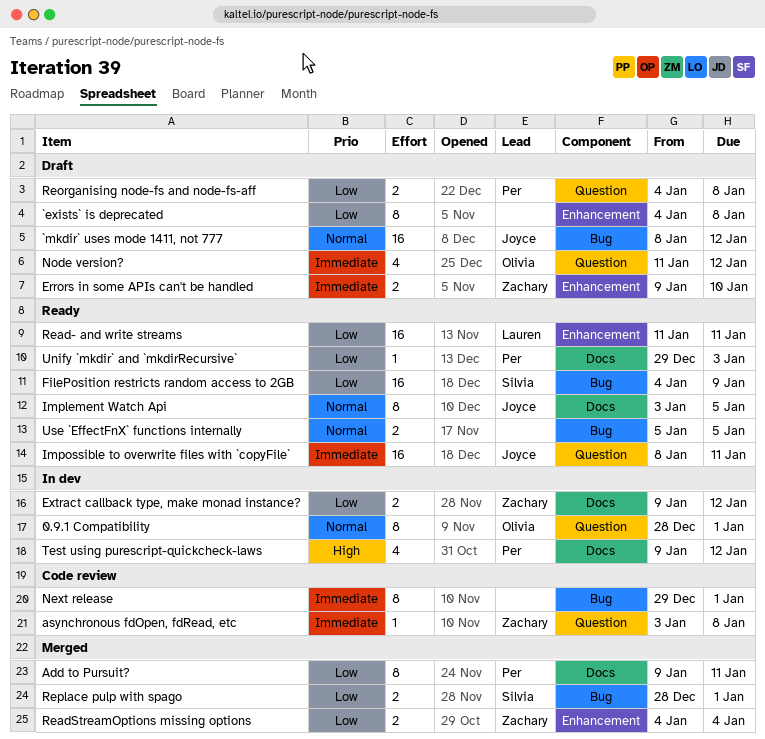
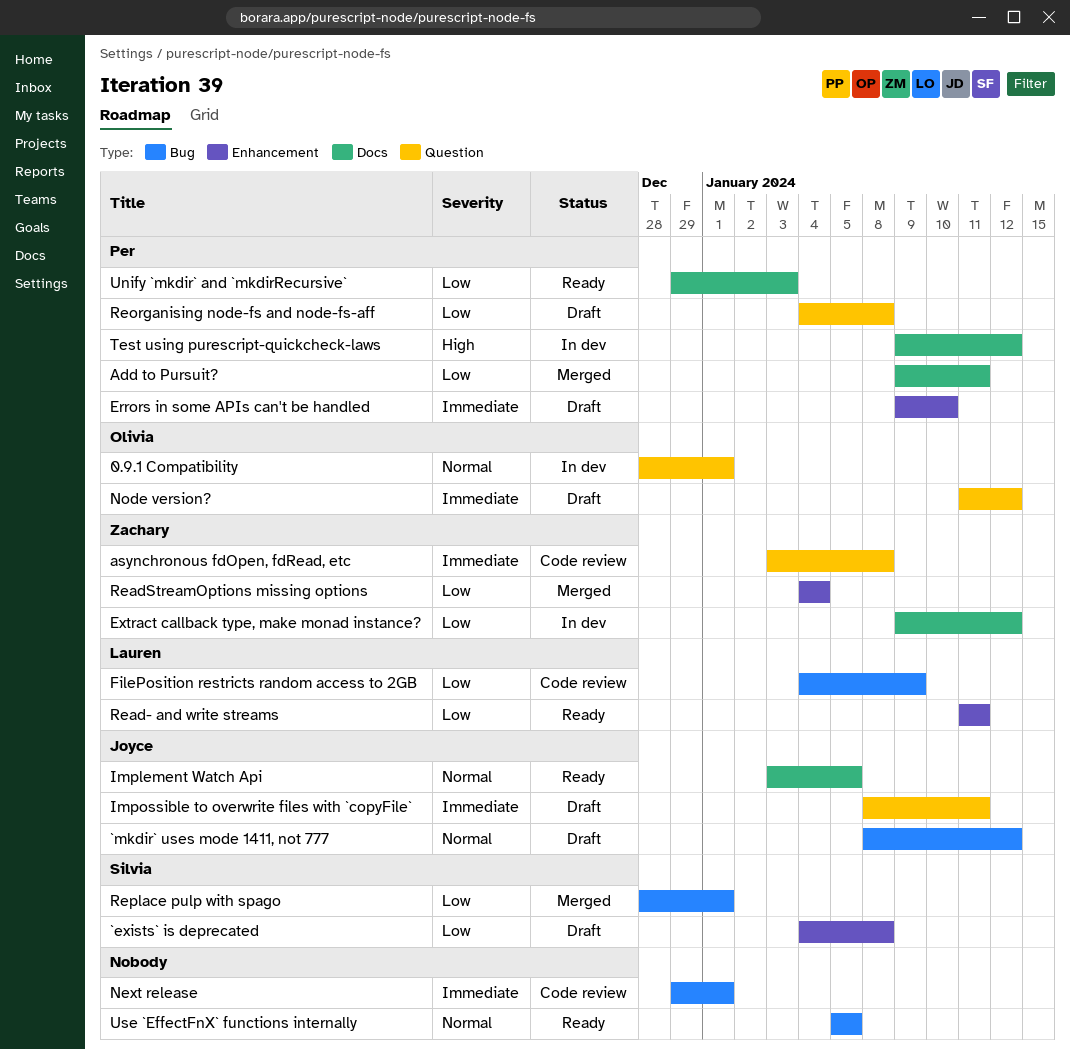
`exists` is deprecated, owner: none -> Silvia
Errors in some APIs can't be handled, owner: Zachary -> Per
FilePosition restricts random access to 2GB, status: Ready -> Code review
FilePosition restricts random access to 2GB, owner: Silvia -> Lauren
Impossible to overwrite files with `copyFile`, status: Ready -> Draft

